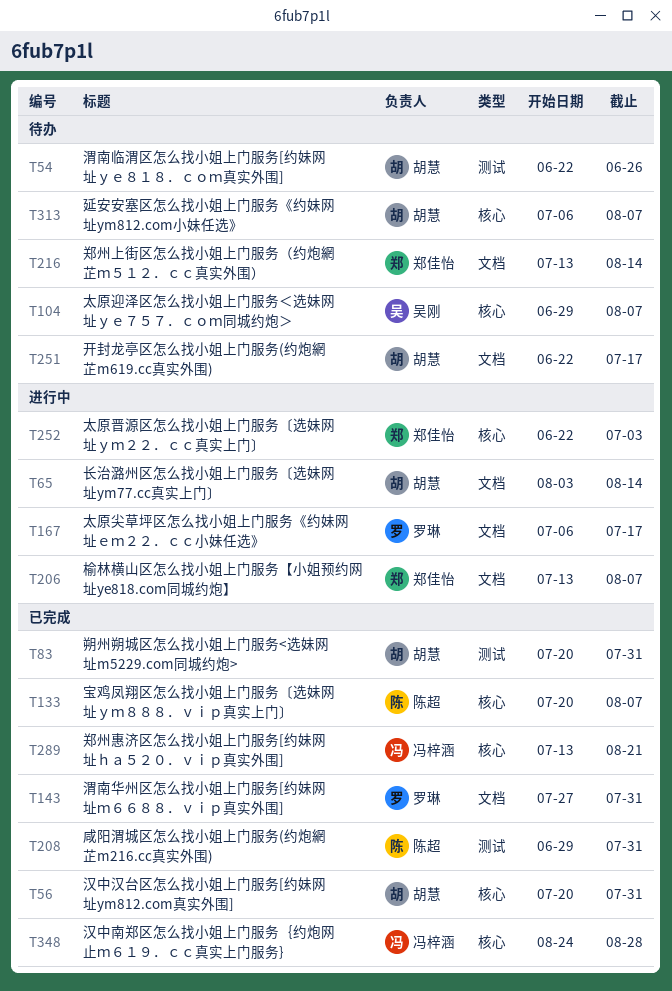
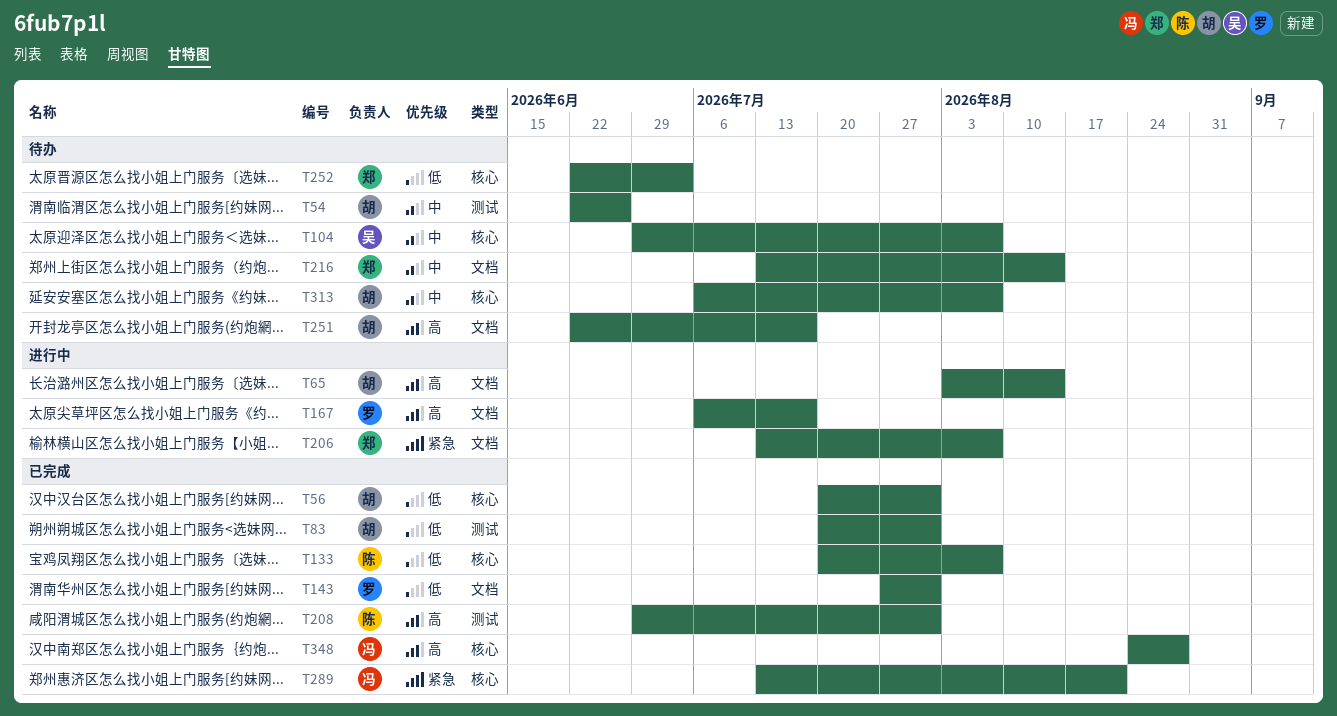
T252, status: 进行中 -> 待办

